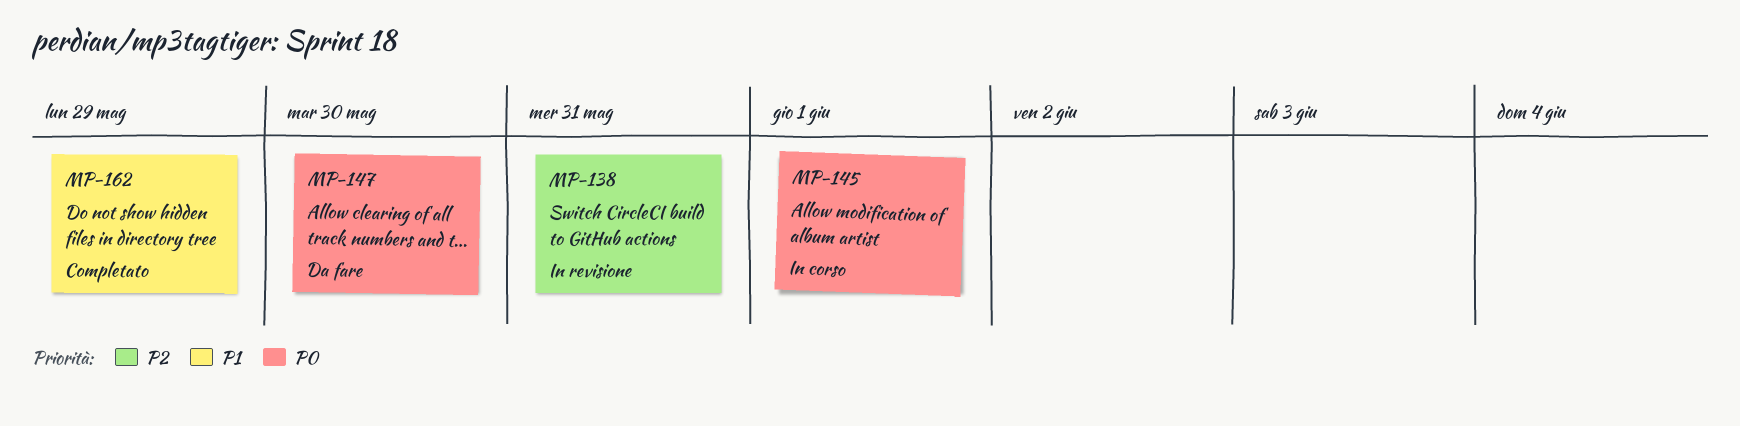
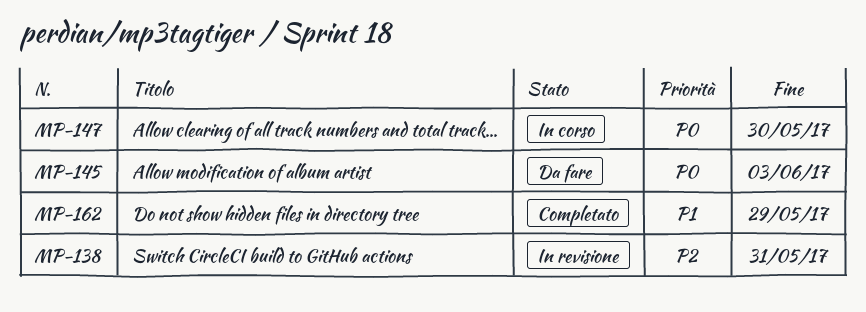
MP-145, status: In corso -> Da fare
MP-145, due: Jun 1 -> Jun 3
MP-147, status: Da fare -> In corso

